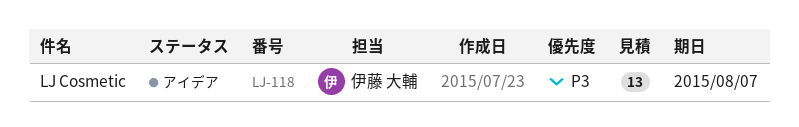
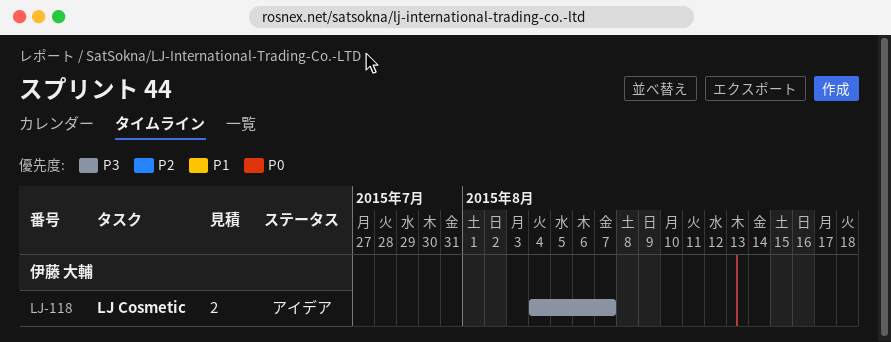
LJ-118, estimate: 13 -> 2

